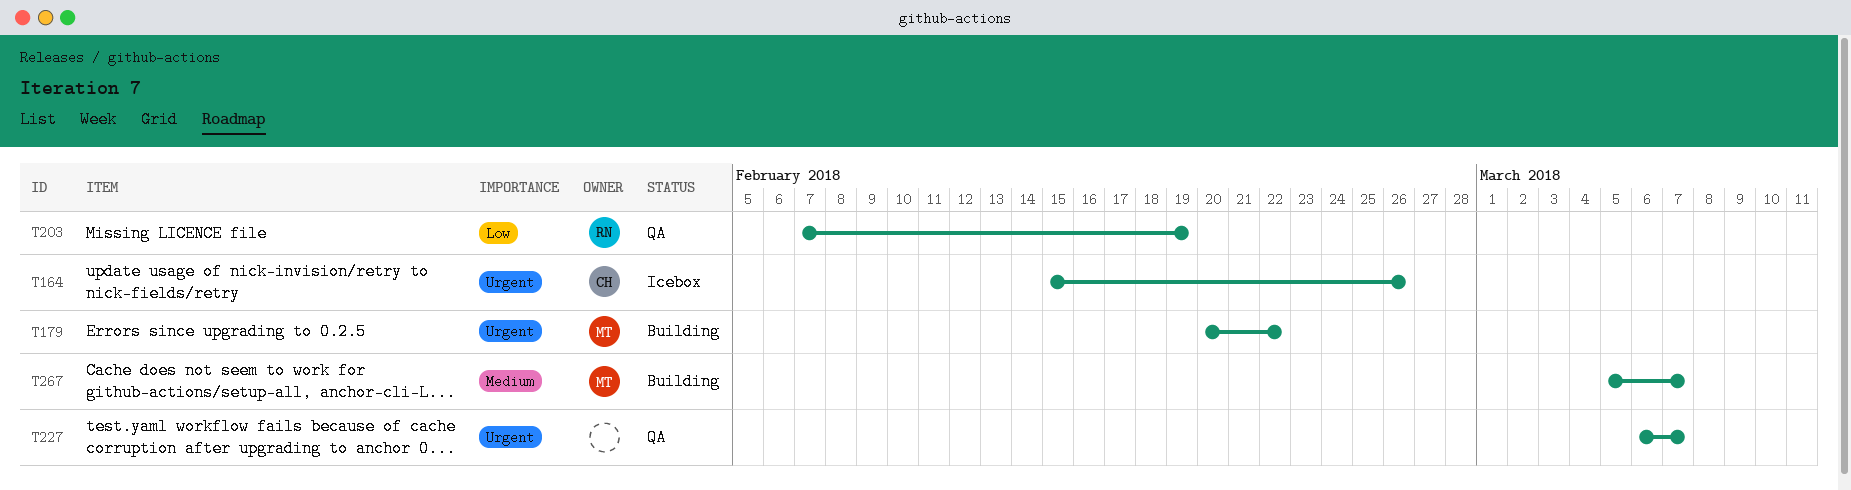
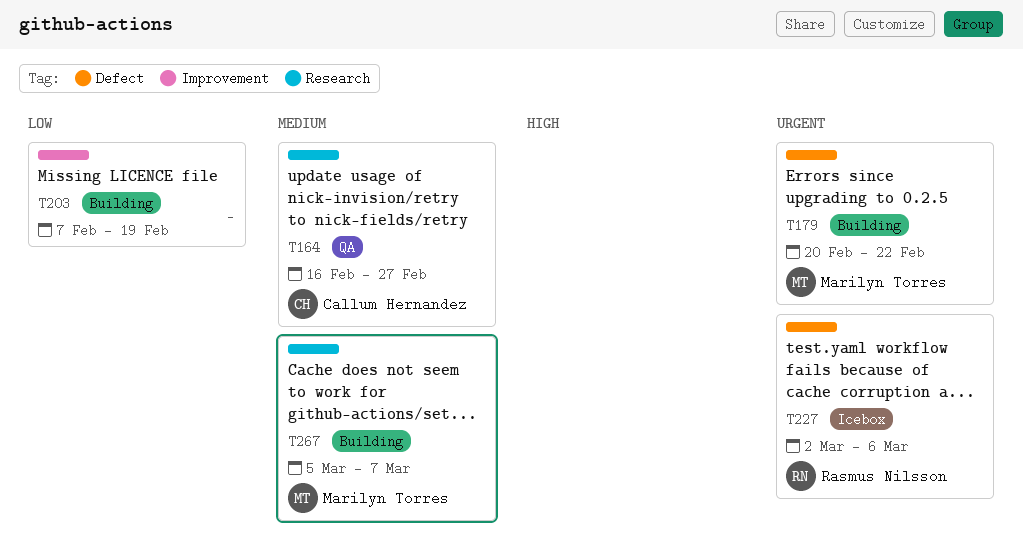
T164, status: Icebox -> QA
T164, priority: Urgent -> Medium
T164, start: Feb 15 -> Feb 16
T164, due: Feb 26 -> Feb 27
T203, status: QA -> Building
T203, owner: Rasmus Nilsson -> none
T227, status: QA -> Icebox
T227, owner: none -> Rasmus Nilsson
T227, start: Mar 6 -> Mar 2
T227, due: Mar 7 -> Mar 6

